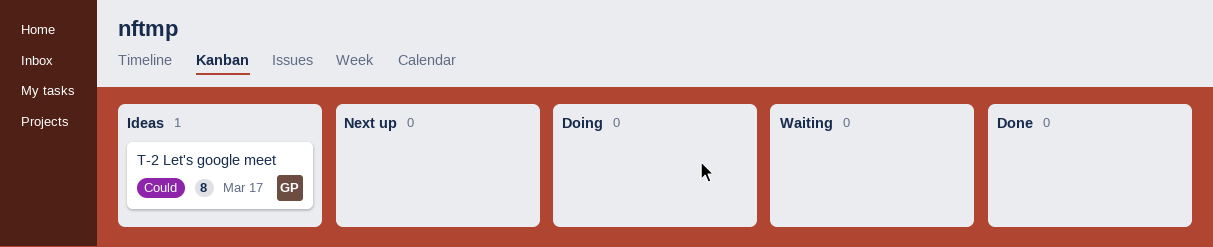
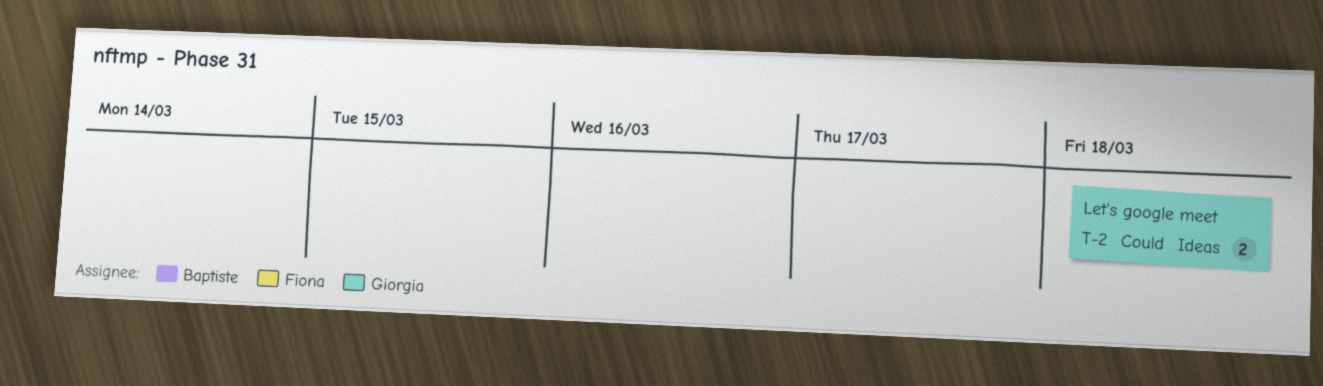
T-2, estimate: 8 -> 2
T-2, due: Mar 17 -> Mar 18

